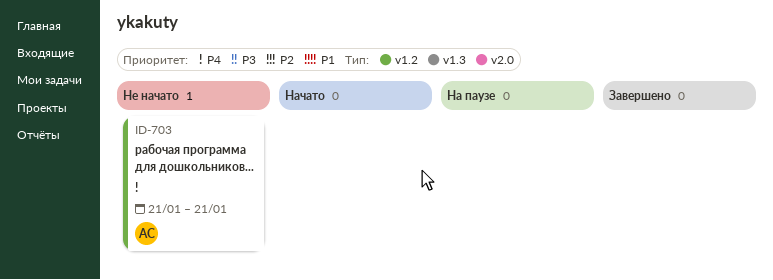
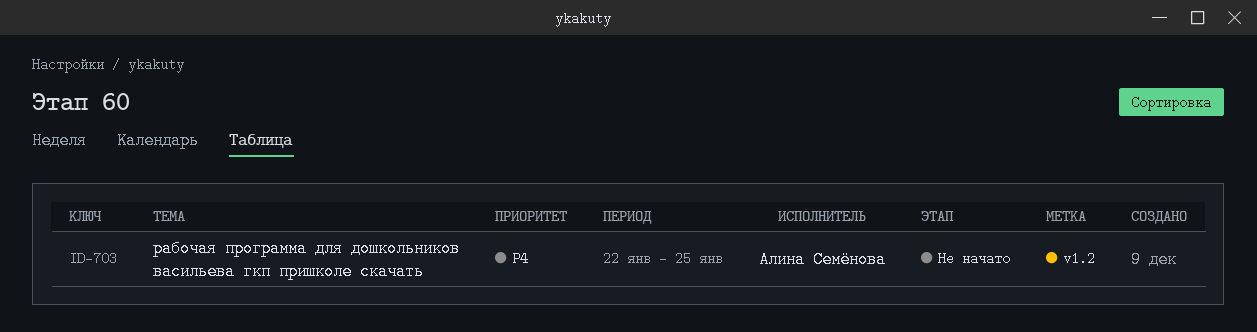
ID-703, start: Jan 21 -> Jan 22
ID-703, due: Jan 21 -> Jan 25

